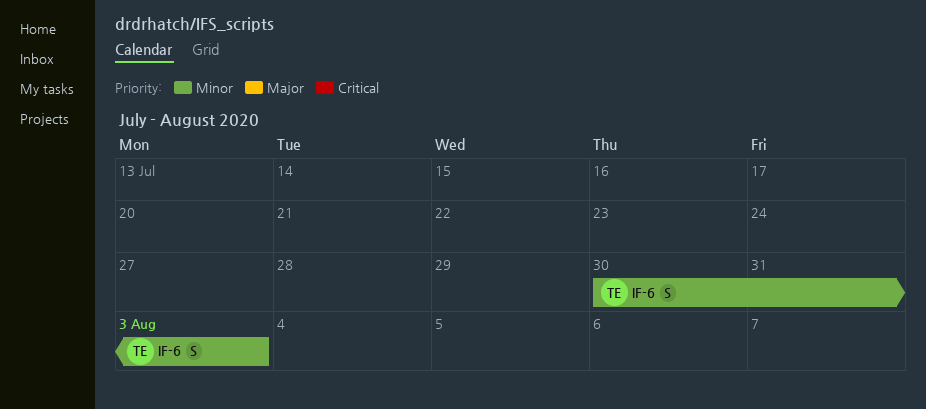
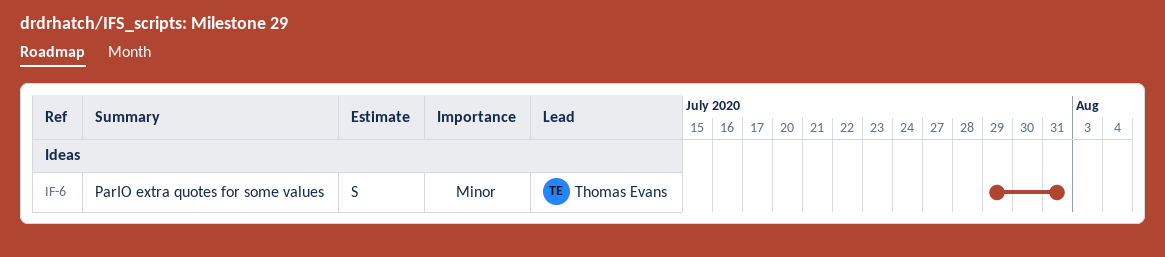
IF-6, start: Jul 30 -> Jul 29
IF-6, due: Aug 3 -> Jul 31

